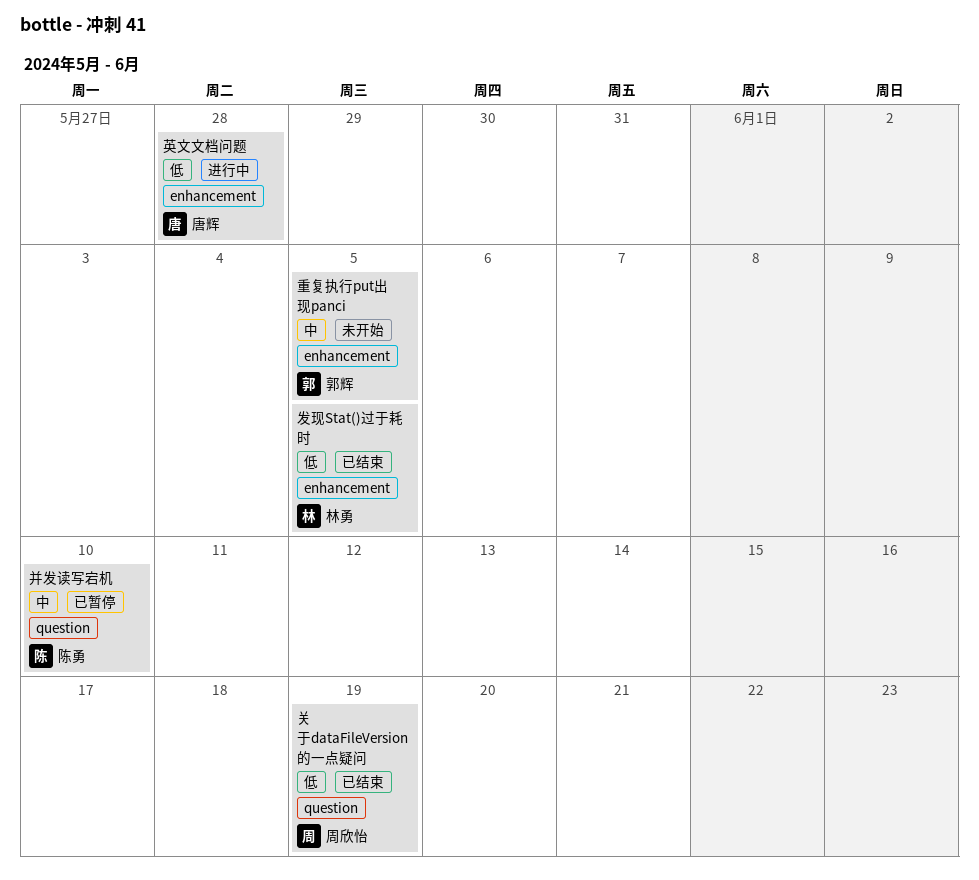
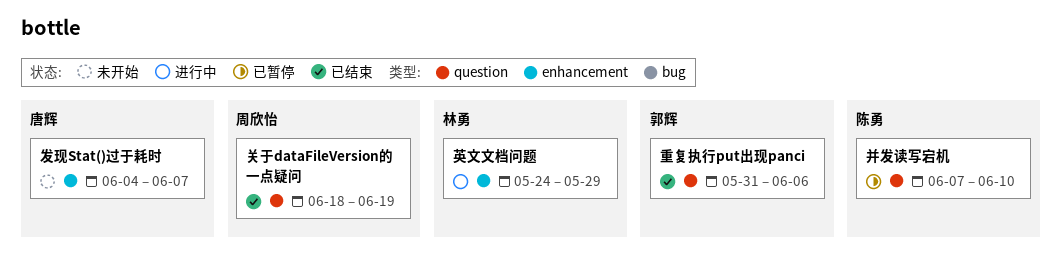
发现Stat()过于耗时, status: 已结束 -> 未开始
发现Stat()过于耗时, owner: 林勇 -> 唐辉
发现Stat()过于耗时, due: Jun 5 -> Jun 7
英文文档问题, owner: 唐辉 -> 林勇
英文文档问题, due: May 28 -> May 29
重复执行put出现panci, status: 未开始 -> 已结束
重复执行put出现panci, label: enhancement -> question
重复执行put出现panci, due: Jun 5 -> Jun 6

